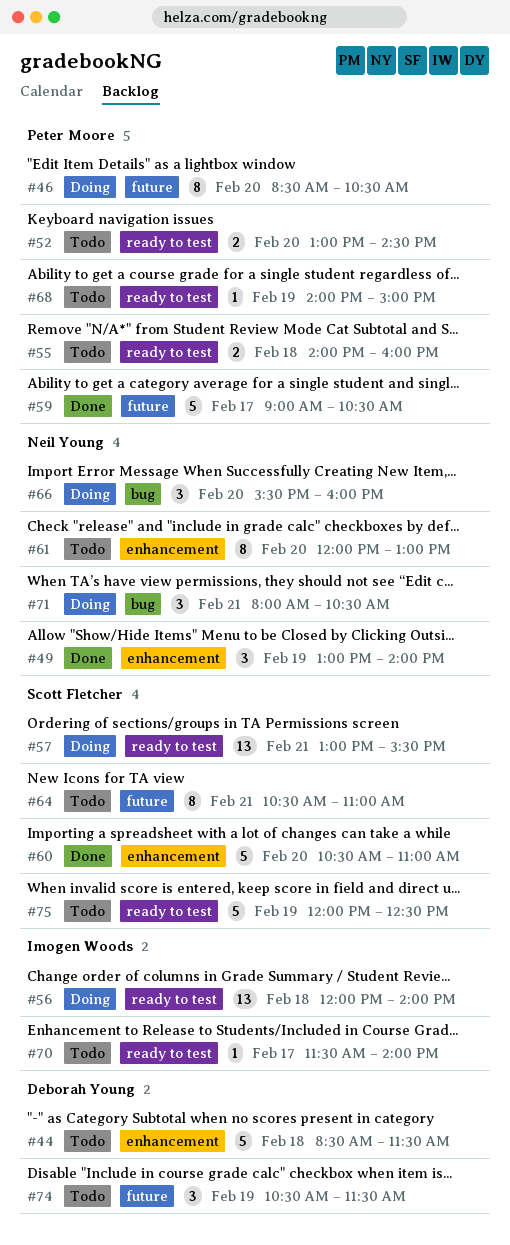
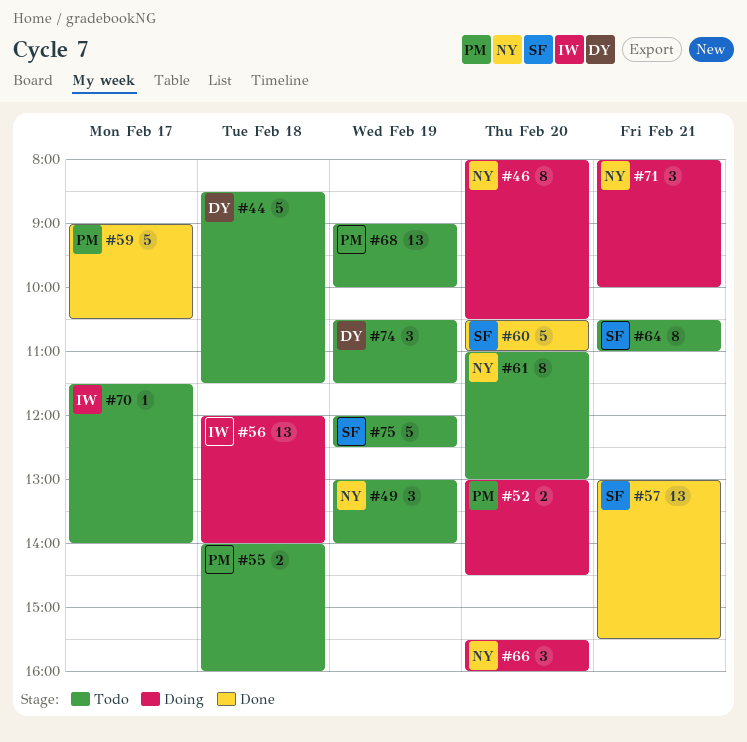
#46, owner: Peter Moore -> Neil Young
#46, begins: 08:30 -> 08:00
#49, status: Done -> Todo
#52, status: Todo -> Doing
#57, status: Doing -> Done
#61, begins: 12:00 -> 11:00
#68, estimate: 1 -> 13
#68, begins: 14:00 -> 09:00
#68, ends: 15:00 -> 10:00
#71, ends: 10:30 -> 10:00

